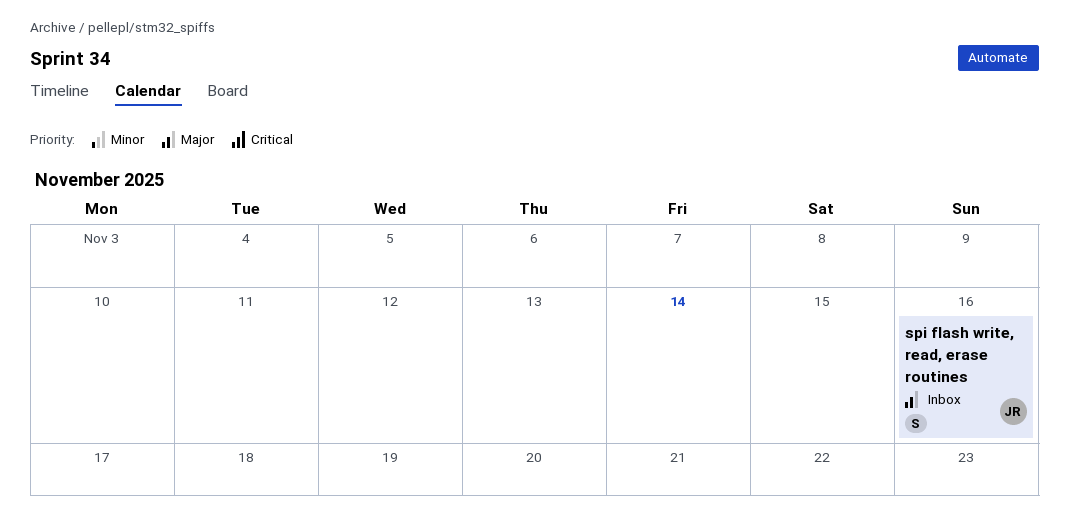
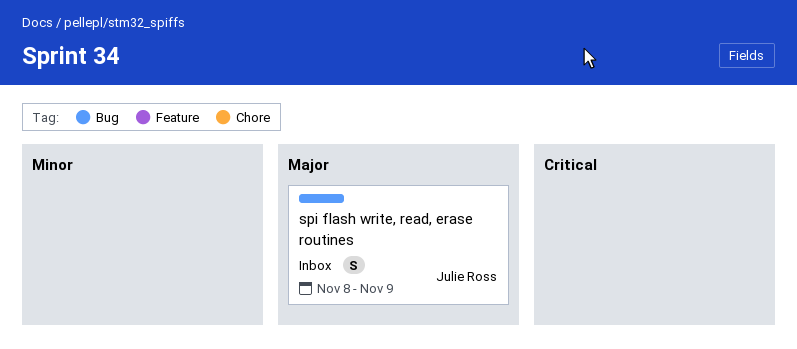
spi flash write, read, erase routines, due: Nov 16 -> Nov 9

